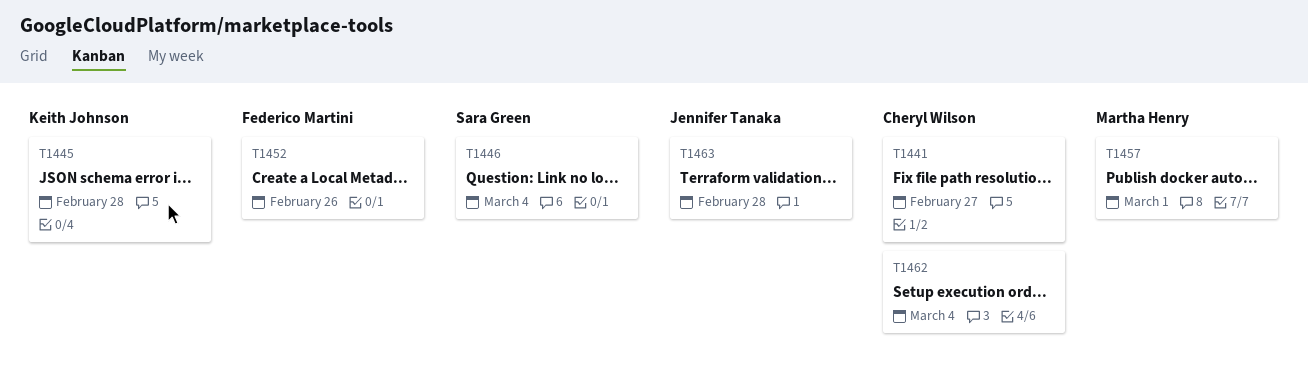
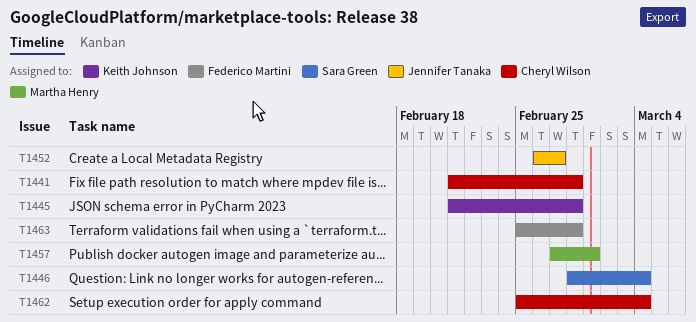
T1441, due: Feb 27 -> Feb 28
T1452, owner: Federico Martini -> Jennifer Tanaka
T1452, due: Feb 26 -> Feb 27
T1463, owner: Jennifer Tanaka -> Federico Martini

